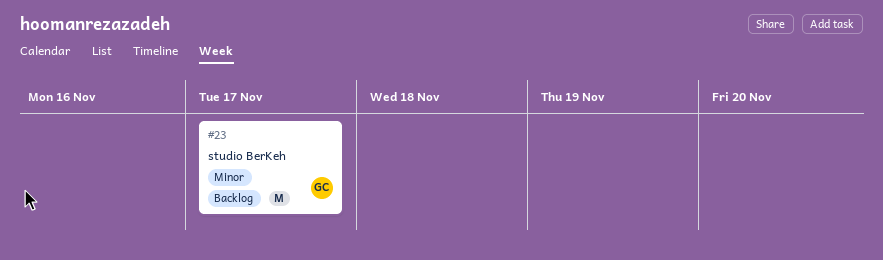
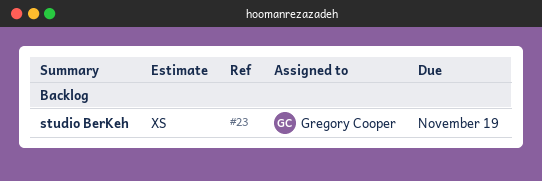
#23, estimate: M -> XS
#23, due: Nov 17 -> Nov 19

